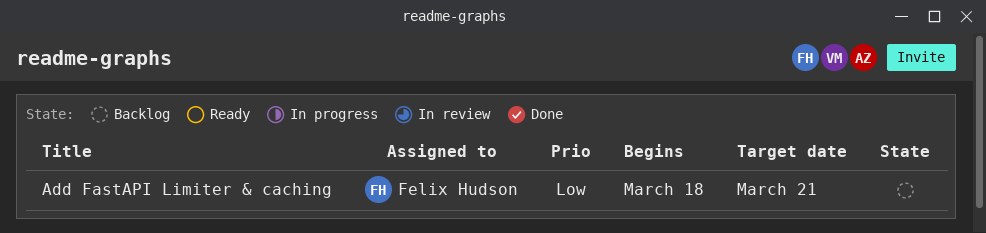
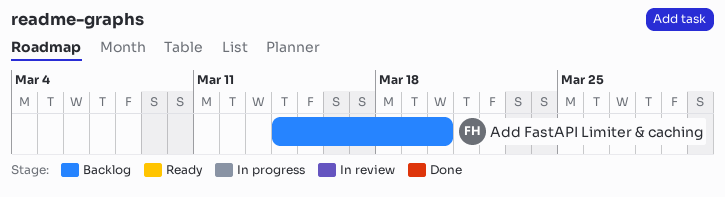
Add FastAPI Limiter & caching, start: Mar 18 -> Mar 14
Add FastAPI Limiter & caching, due: Mar 21 -> Mar 20

